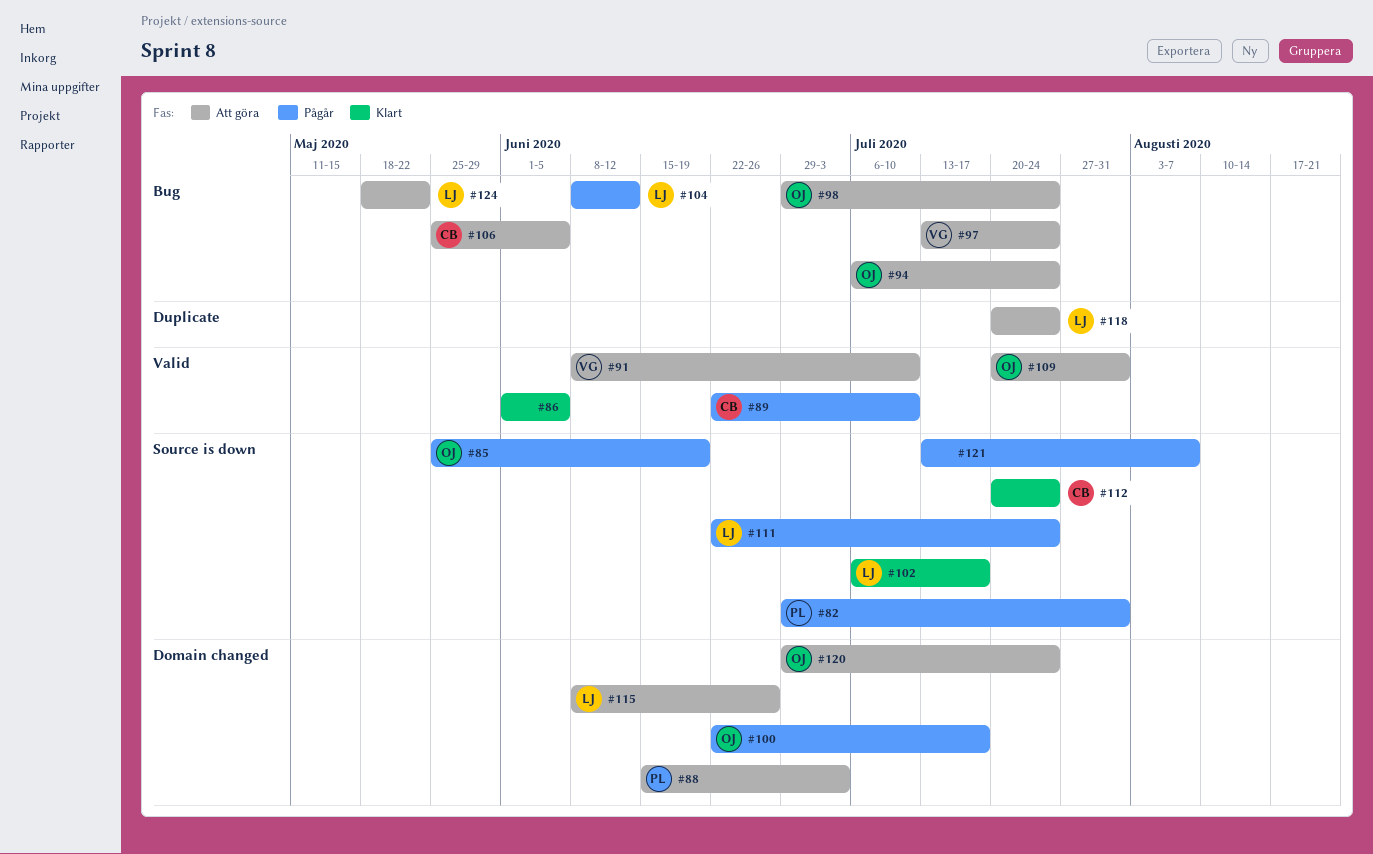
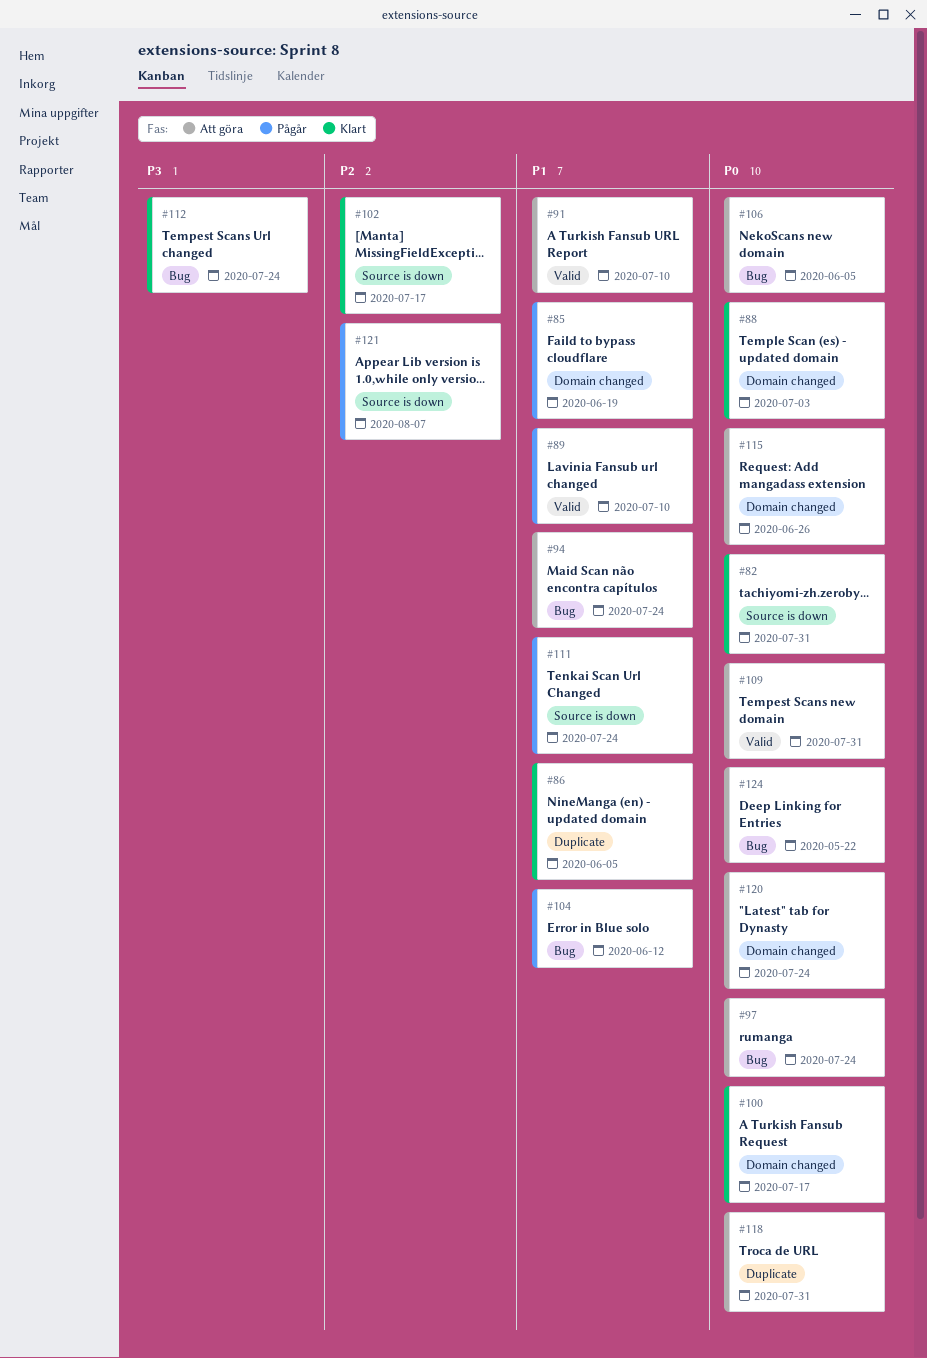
#82, status: Pågår -> Klart
#85, label: Source is down -> Domain changed
#86, label: Valid -> Duplicate
#88, status: Att göra -> Klart
#98: present -> none
#100, status: Pågår -> Klart
#112, label: Source is down -> Bug
#118, due: Jul 24 -> Jul 31

